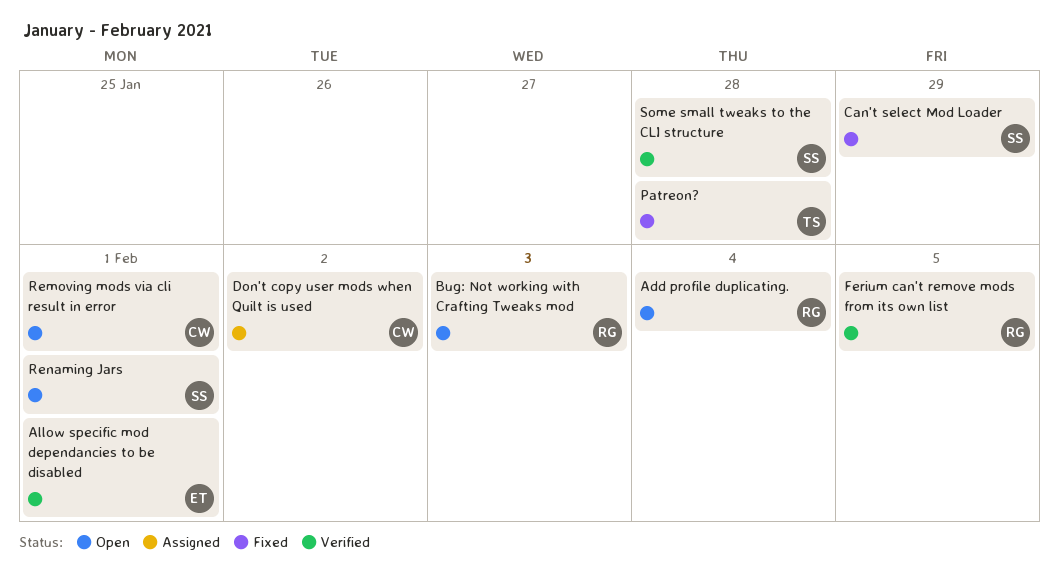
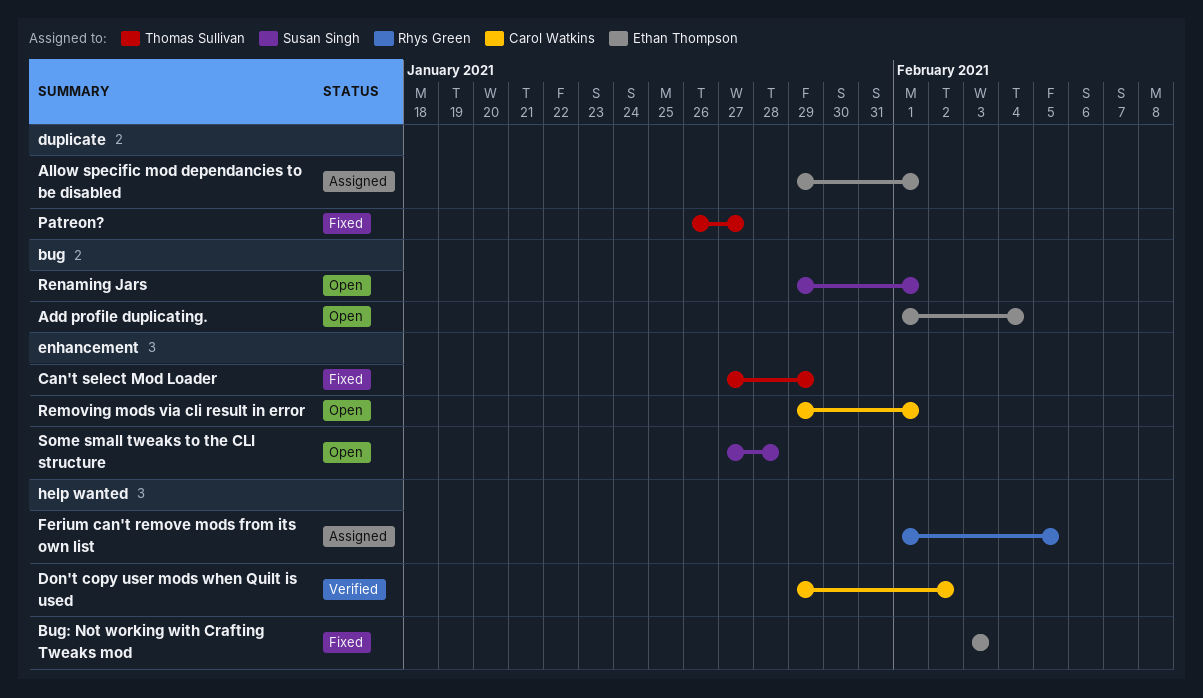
Add profile duplicating., owner: Rhys Green -> Ethan Thompson
Allow specific mod dependancies to be disabled, status: Verified -> Assigned
Bug: Not working with Crafting Tweaks mod, status: Open -> Fixed
Bug: Not working with Crafting Tweaks mod, owner: Rhys Green -> Ethan Thompson
Can't select Mod Loader, owner: Susan Singh -> Thomas Sullivan
Don't copy user mods when Quilt is used, status: Assigned -> Verified
Ferium can't remove mods from its own list, status: Verified -> Assigned
Patreon?, due: Jan 28 -> Jan 27
Some small tweaks to the CLI structure, status: Verified -> Open

